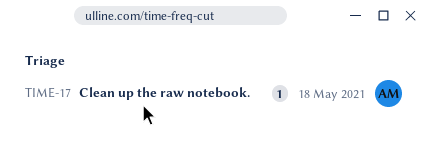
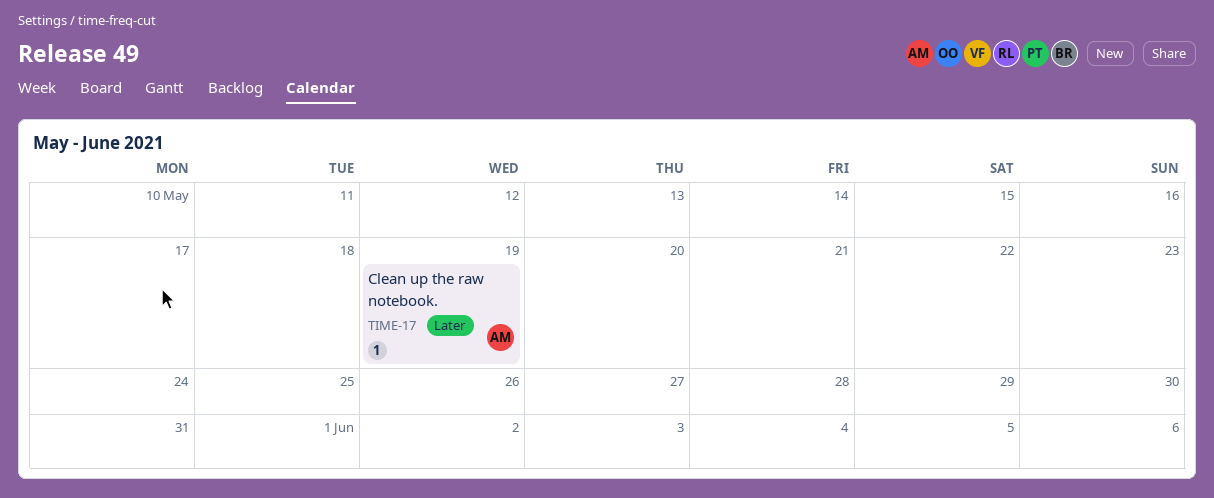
TIME-17, due: May 18 -> May 19

